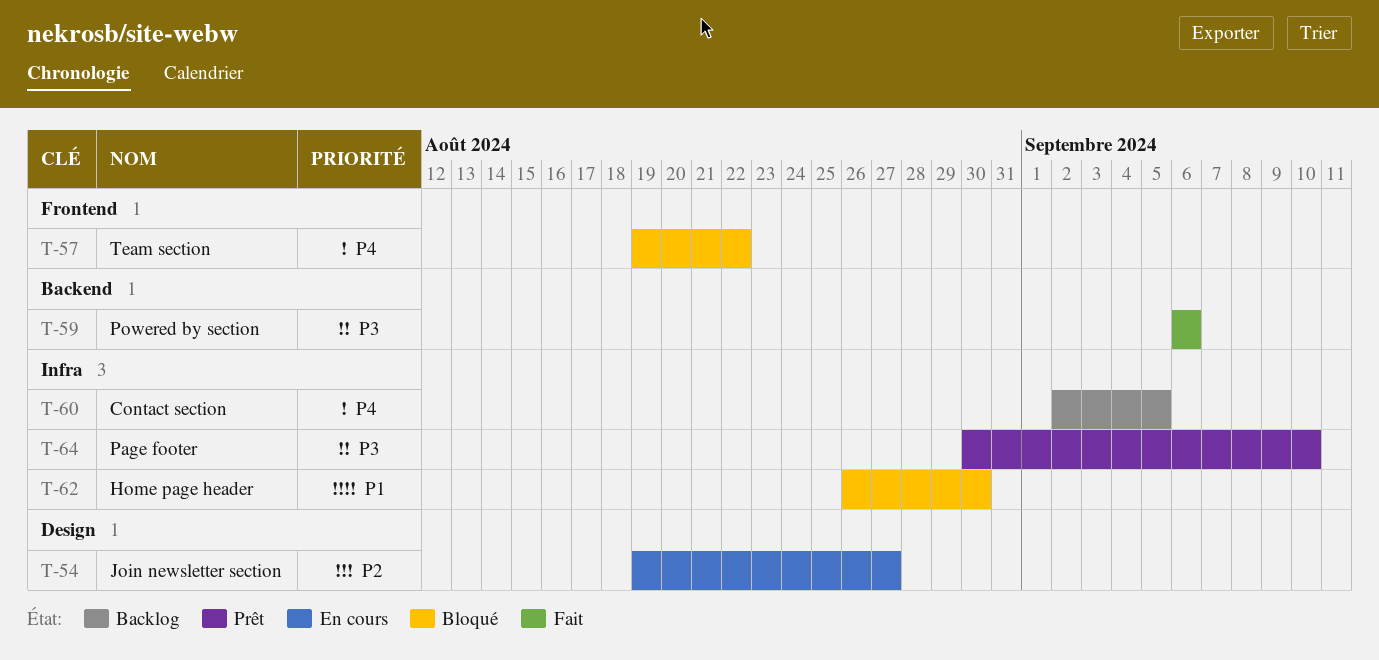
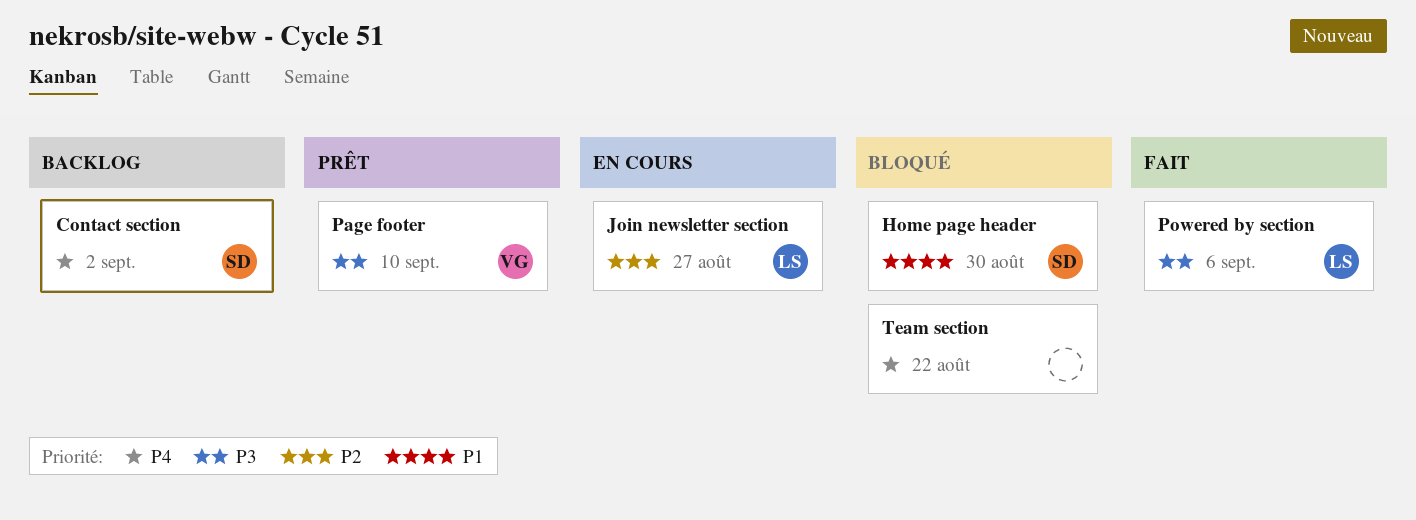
Contact section, due: Sep 5 -> Sep 2

